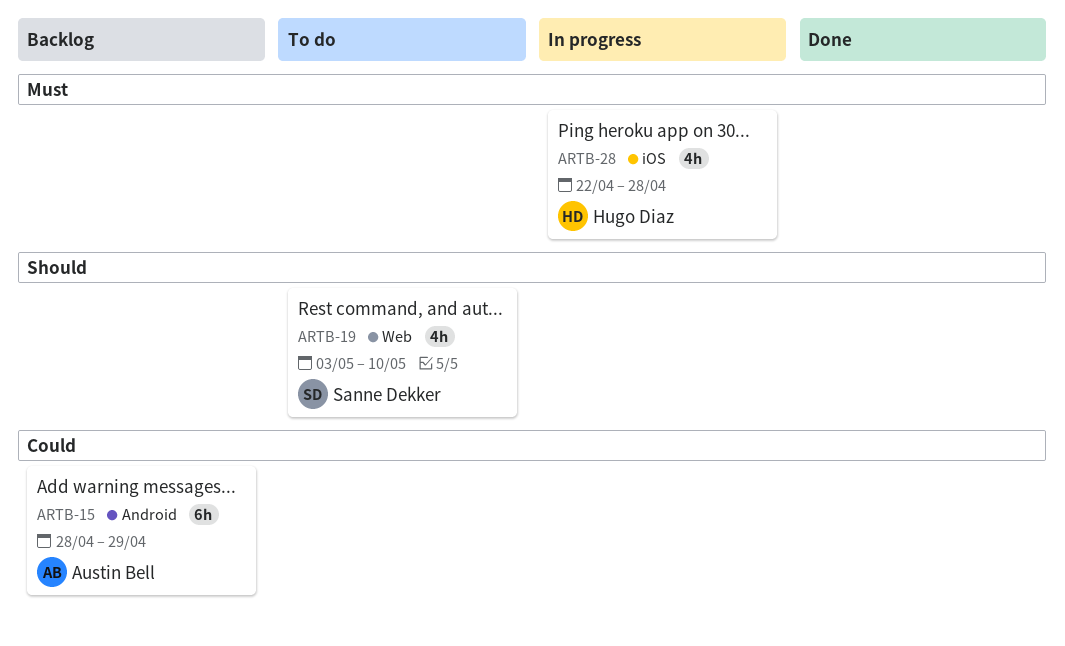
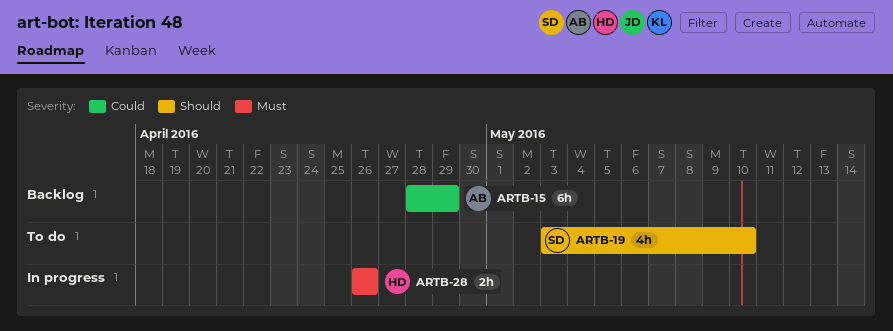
ARTB-28, estimate: 4h -> 2h
ARTB-28, start: Apr 22 -> Apr 26
ARTB-28, due: Apr 28 -> Apr 26

